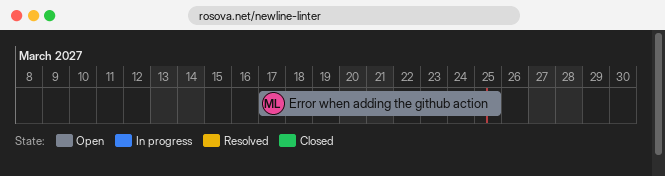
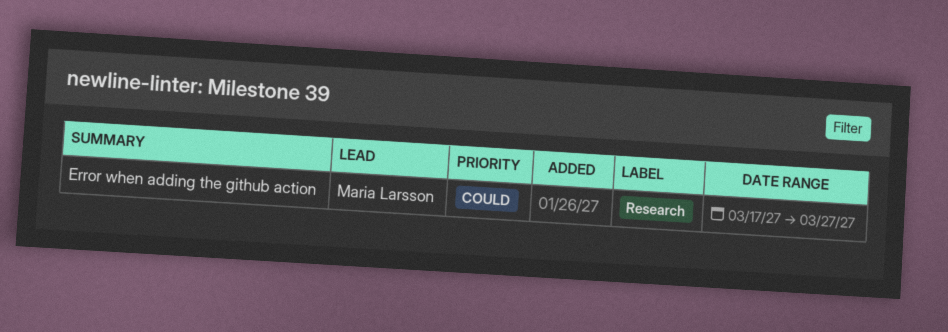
Error when adding the github action, due: Mar 25 -> Mar 27

